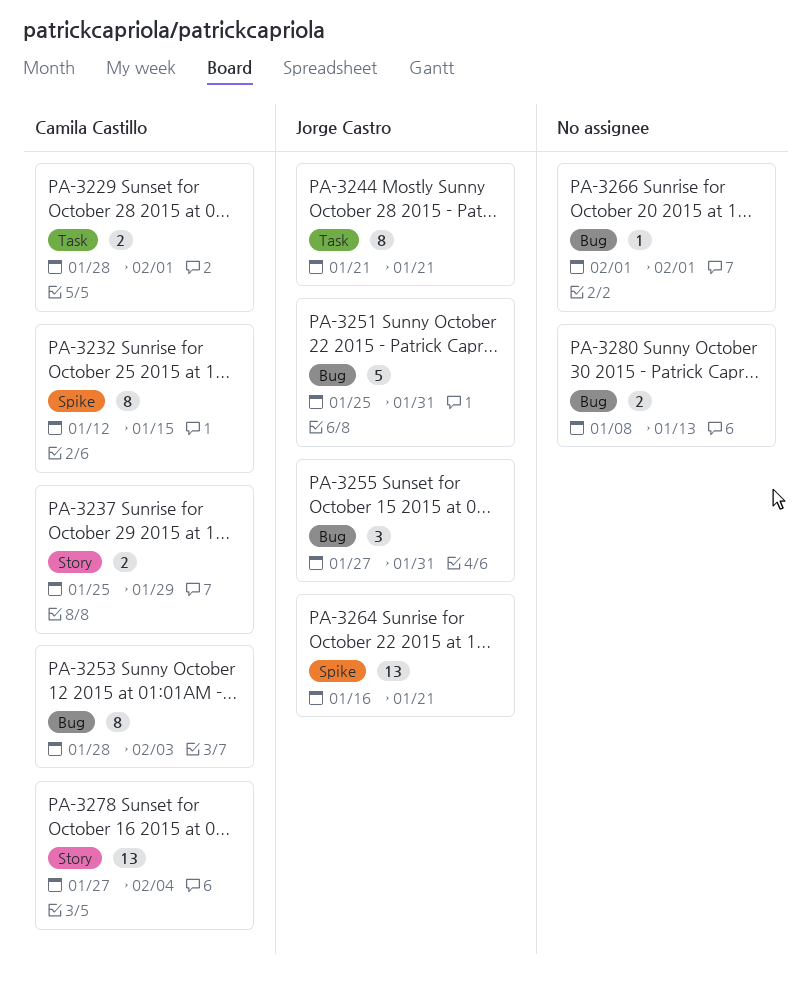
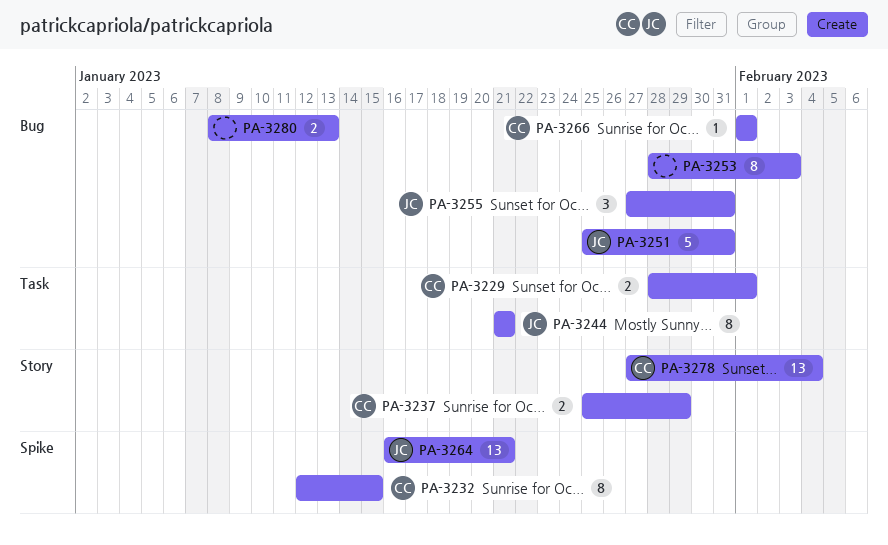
PA-3253, owner: Camila Castillo -> none
PA-3266, owner: none -> Camila Castillo

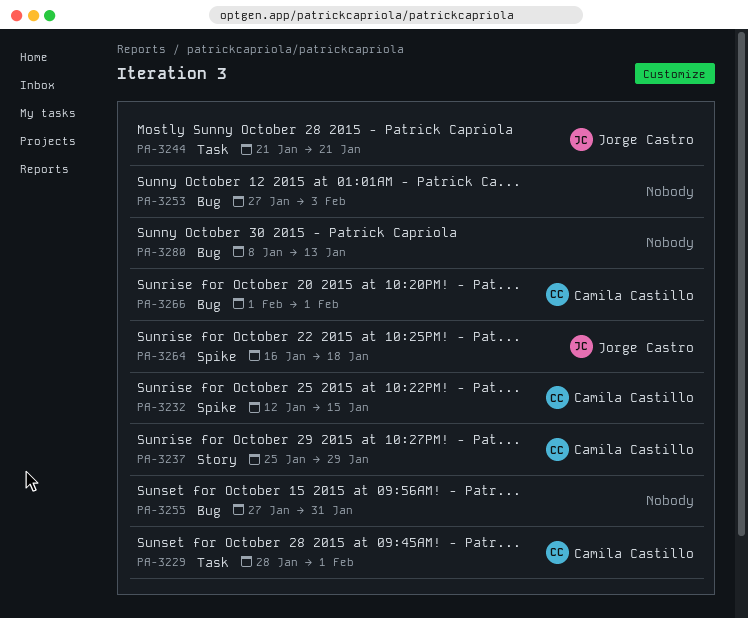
PA-3251: present -> none
PA-3253, start: Jan 28 -> Jan 27
PA-3255, owner: Jorge Castro -> none
PA-3264, due: Jan 21 -> Jan 18
PA-3278: present -> none

